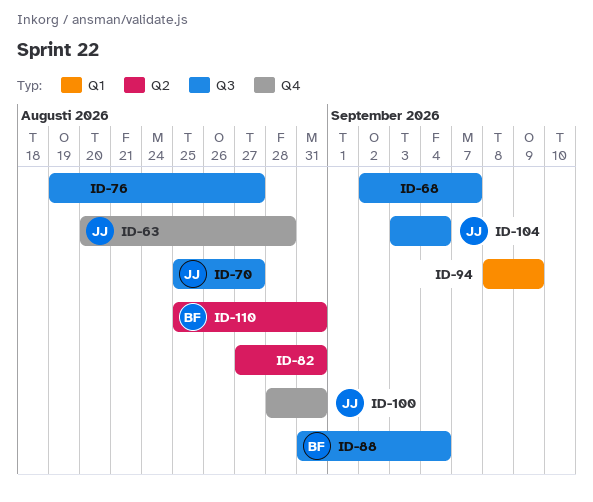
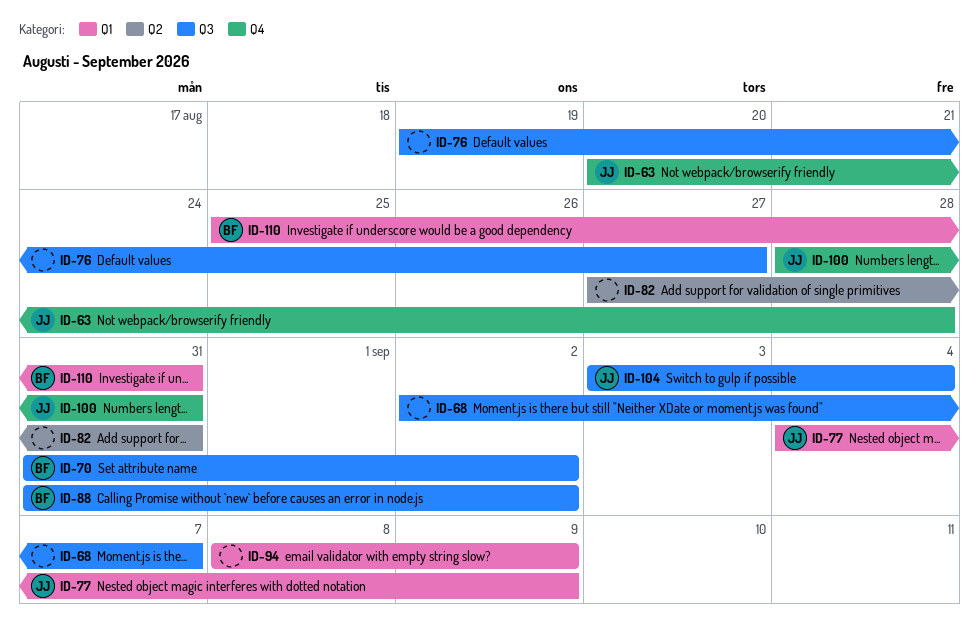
ID-70, owner: JJ -> BF
ID-70, start: Aug 25 -> Aug 31
ID-70, due: Aug 27 -> Sep 2
ID-77: none -> present
ID-88, due: Sep 4 -> Sep 2
ID-110, label: Q2 -> Q1

